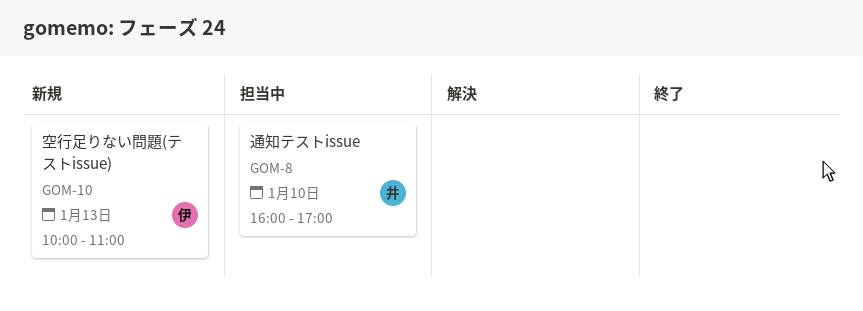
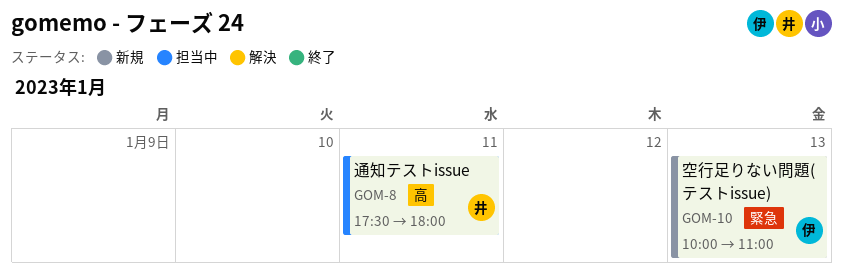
GOM-8, day: Jan 10 -> Jan 11
GOM-8, begins: 16:00 -> 17:30
GOM-8, ends: 17:00 -> 18:00

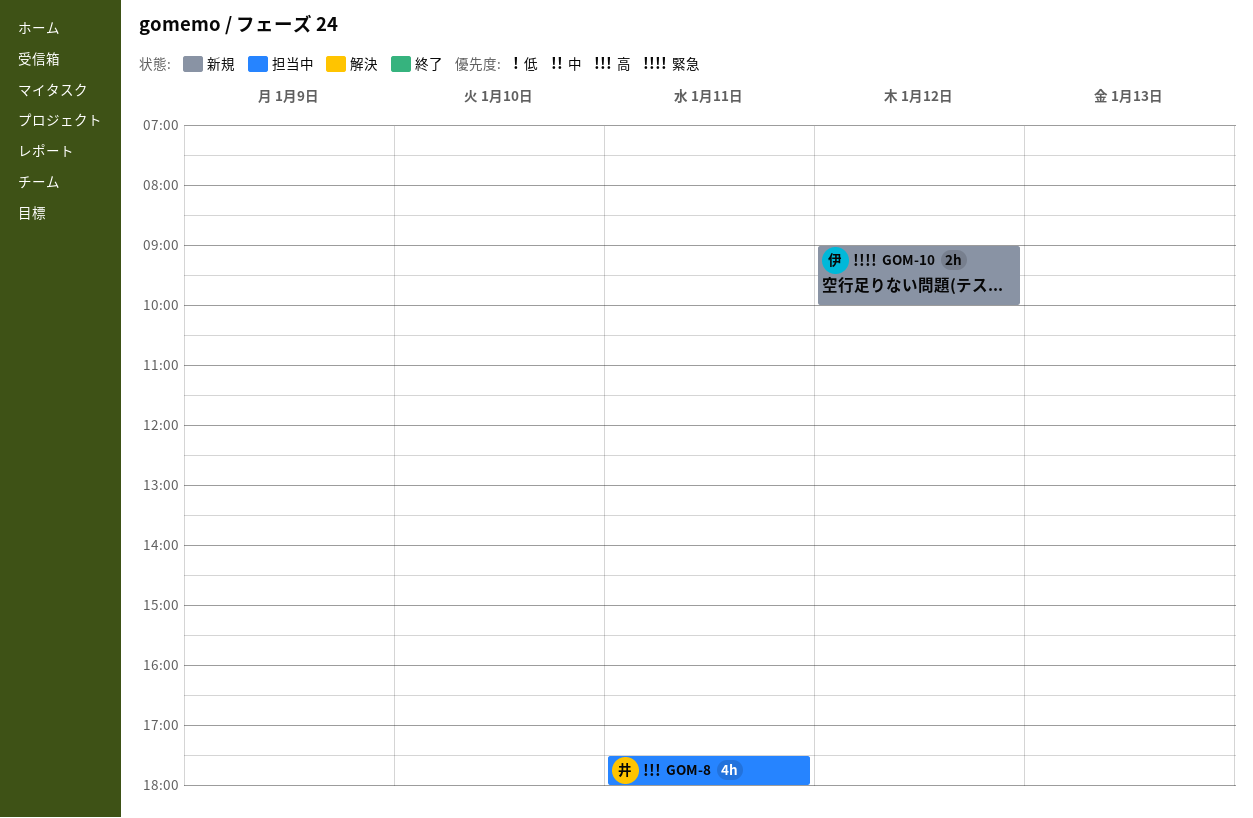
GOM-10, day: Jan 13 -> Jan 12
GOM-10, begins: 10:00 -> 09:00
GOM-10, ends: 11:00 -> 10:00

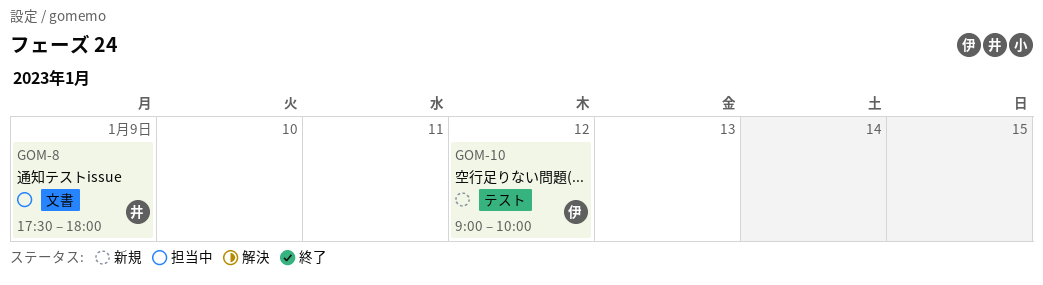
GOM-8, day: Jan 11 -> Jan 9

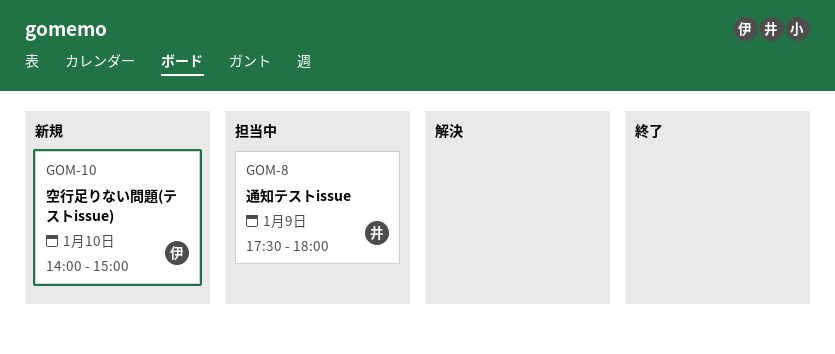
GOM-10, day: Jan 12 -> Jan 10
GOM-10, begins: 09:00 -> 14:00
GOM-10, ends: 10:00 -> 15:00

